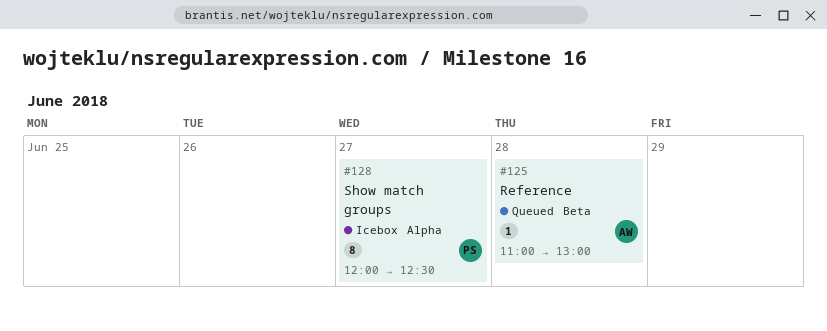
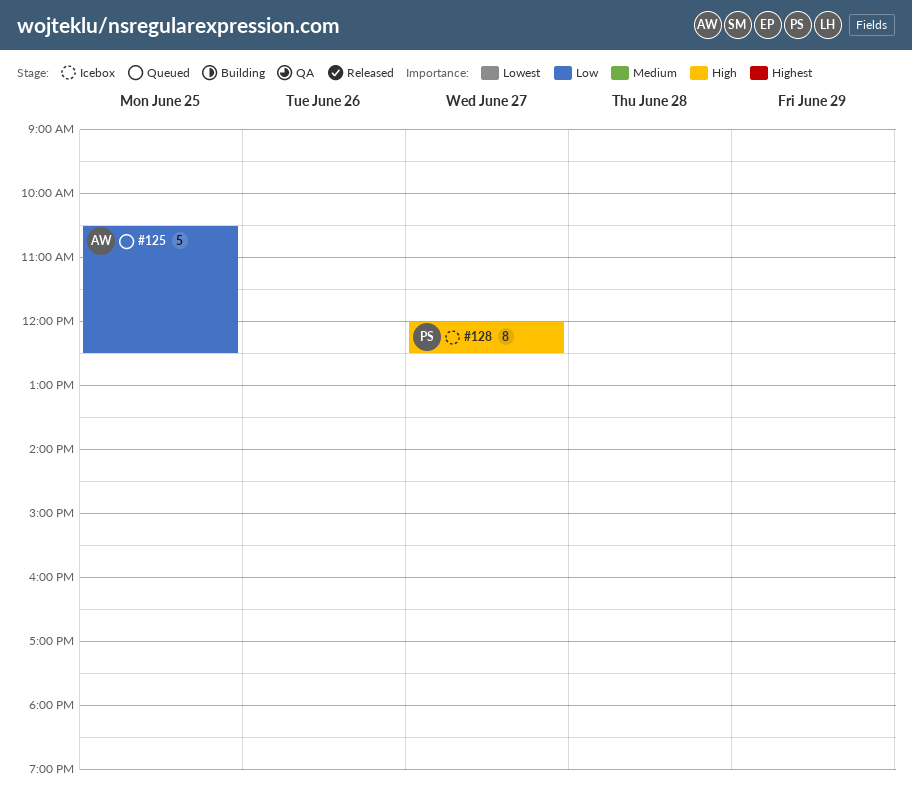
#125, estimate: 1 -> 5
#125, day: Jun 28 -> Jun 25
#125, begins: 11:00 -> 10:30
#125, ends: 13:00 -> 12:30

